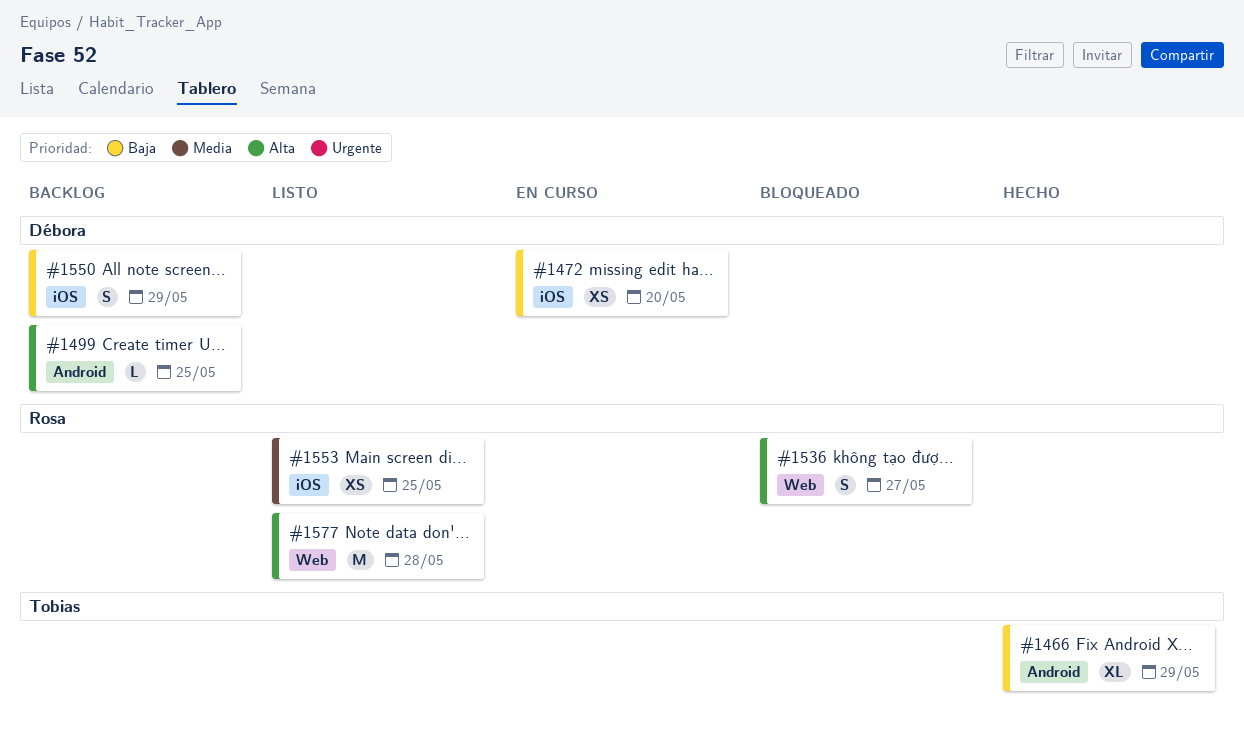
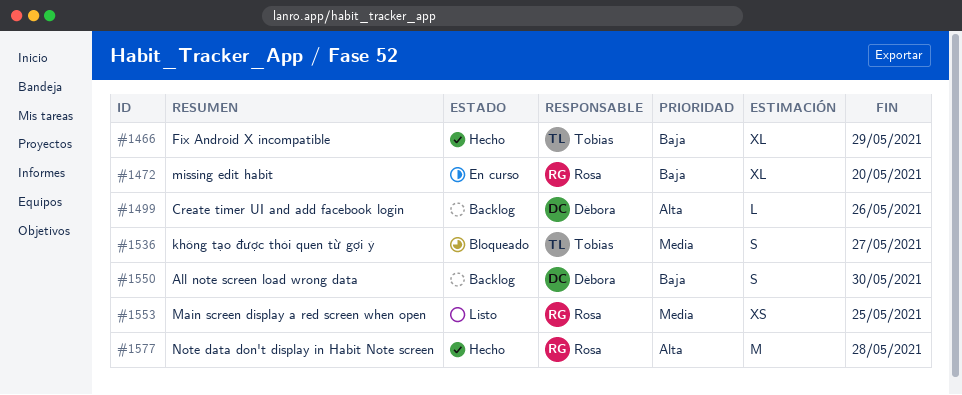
#1472, owner: Débora -> Rosa
#1472, estimate: XS -> XL
#1499, due: May 25 -> May 26
#1536, owner: Rosa -> Tobias
#1536, priority: Alta -> Media
#1550, due: May 29 -> May 30
#1577, status: Listo -> Hecho

